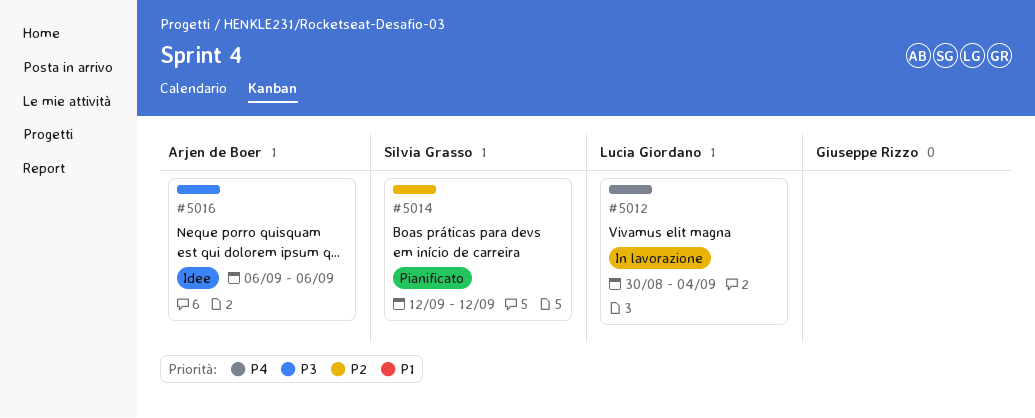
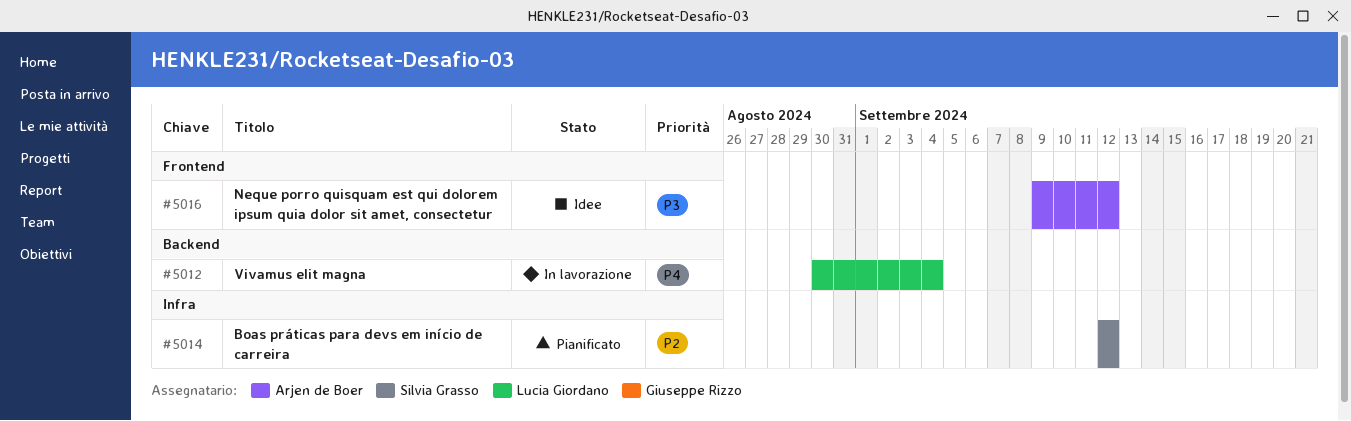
#5016, start: Sep 6 -> Sep 9
#5016, due: Sep 6 -> Sep 12

